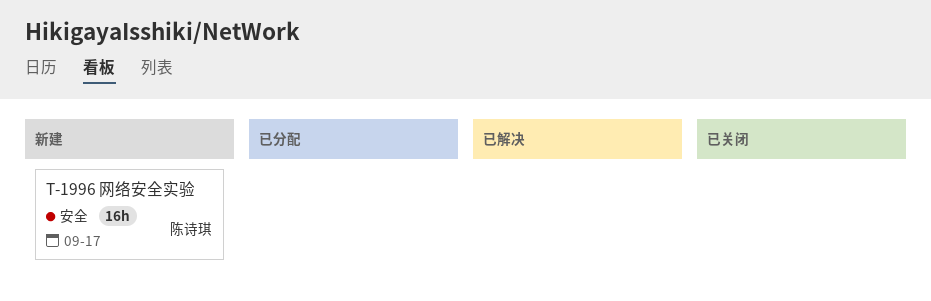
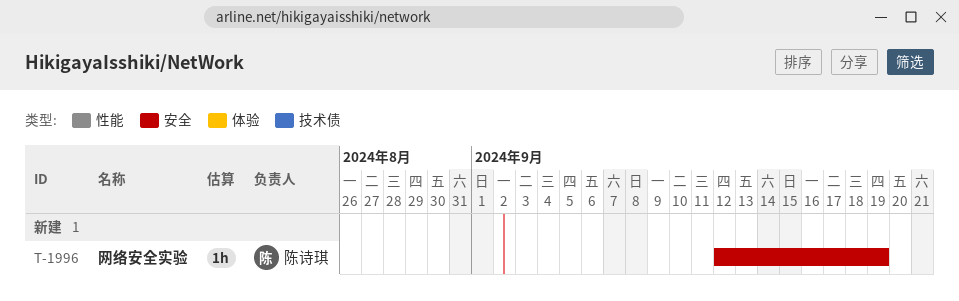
T-1996, estimate: 16h -> 1h
T-1996, due: Sep 17 -> Sep 19

